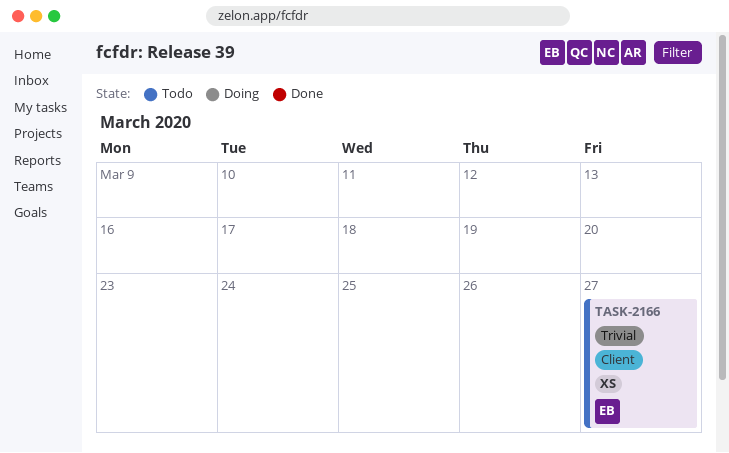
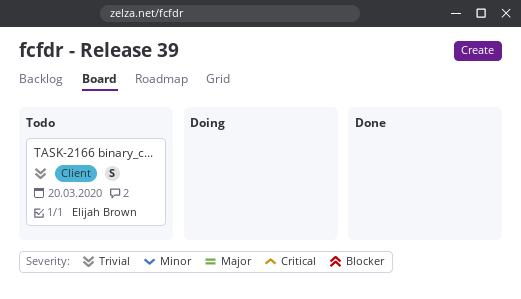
TASK-2166, estimate: XS -> S
TASK-2166, due: Mar 27 -> Mar 20

